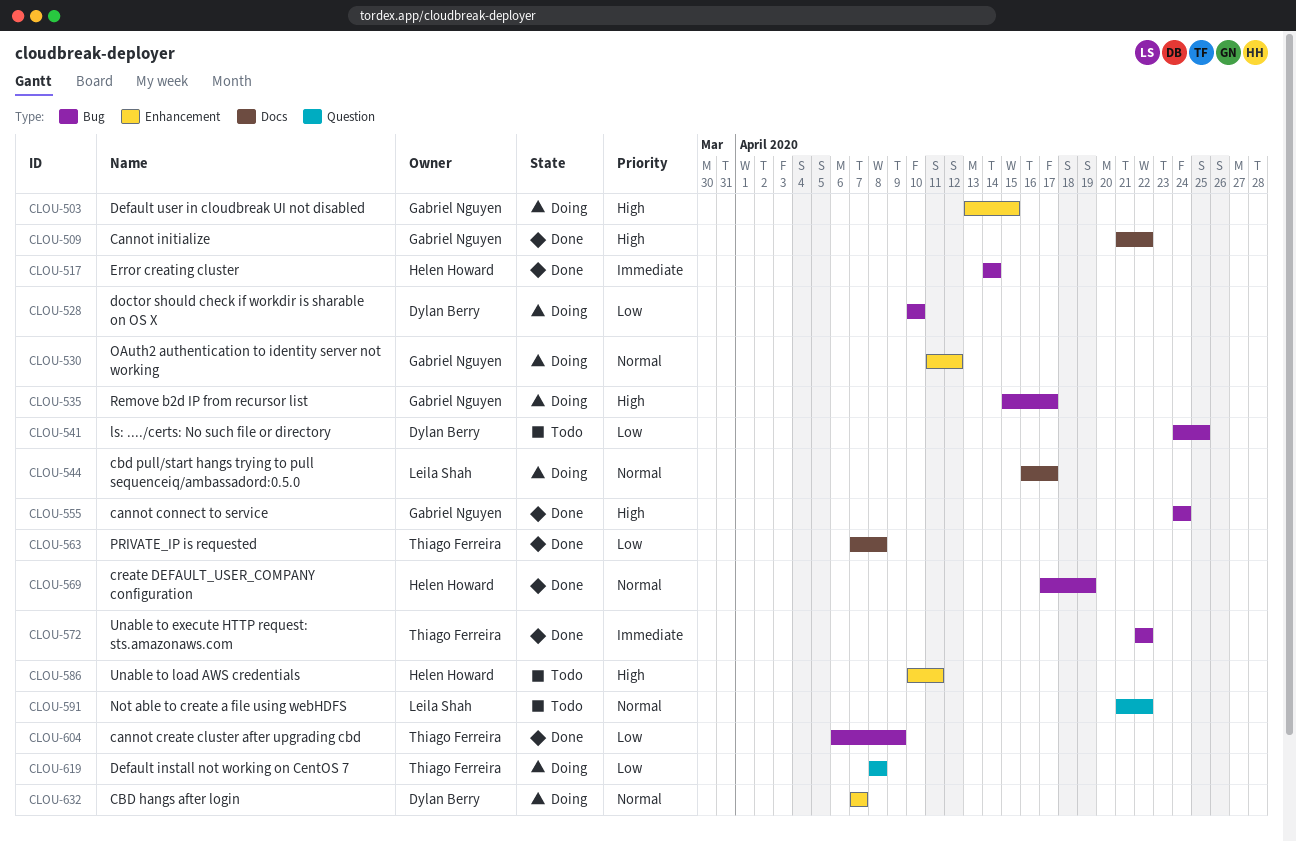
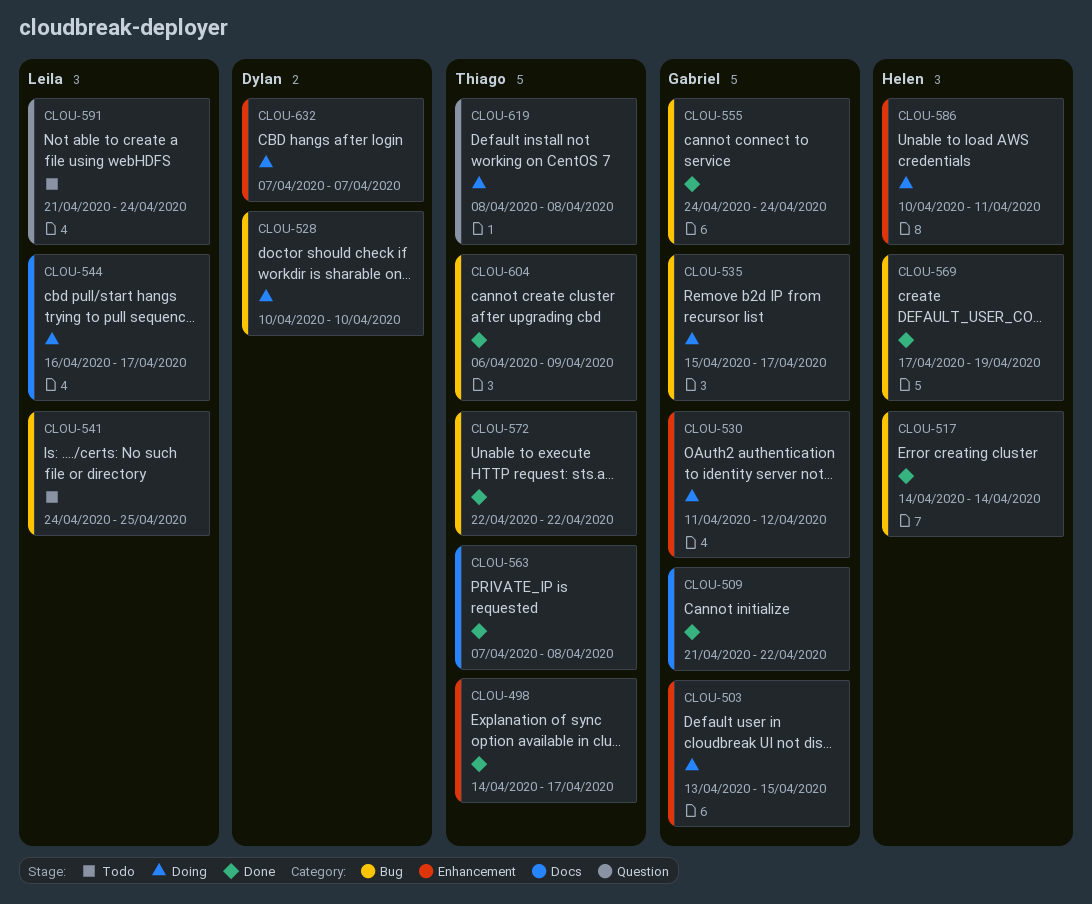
CLOU-498: none -> present
CLOU-541, owner: Dylan Berry -> Leila Shah
CLOU-586, status: Todo -> Doing
CLOU-591, due: Apr 22 -> Apr 24

